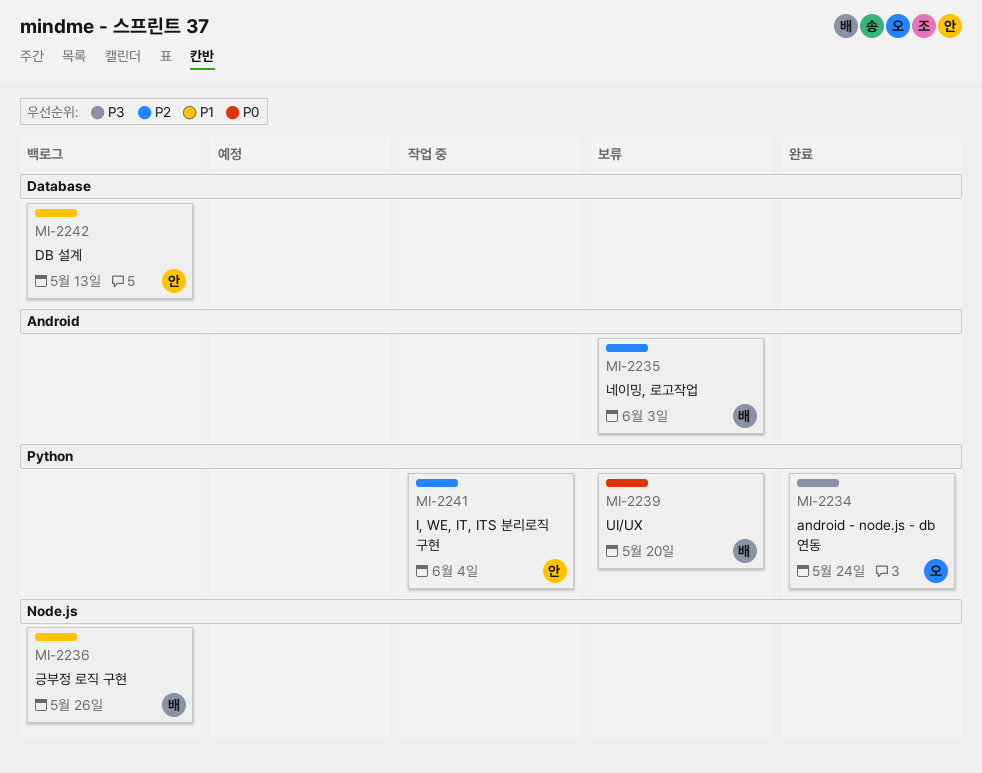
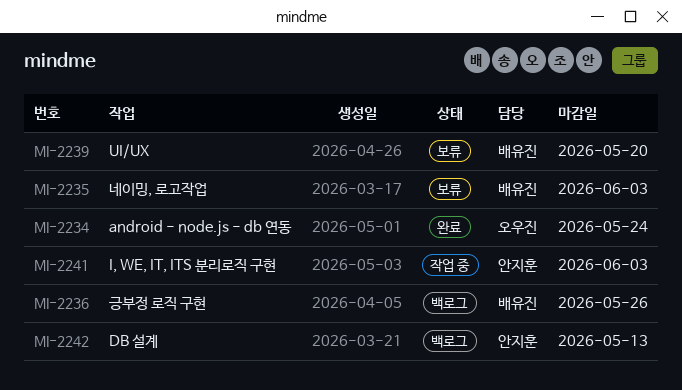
MI-2241, due: Jun 4 -> Jun 3

